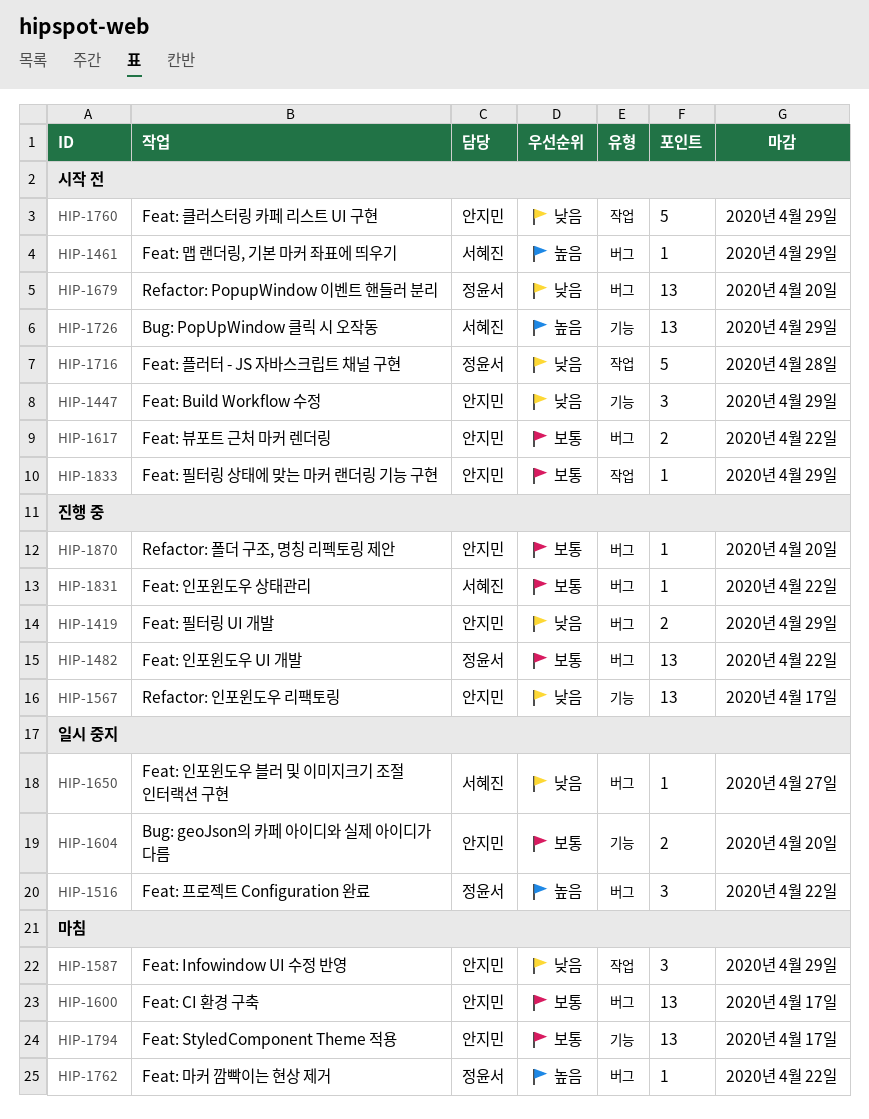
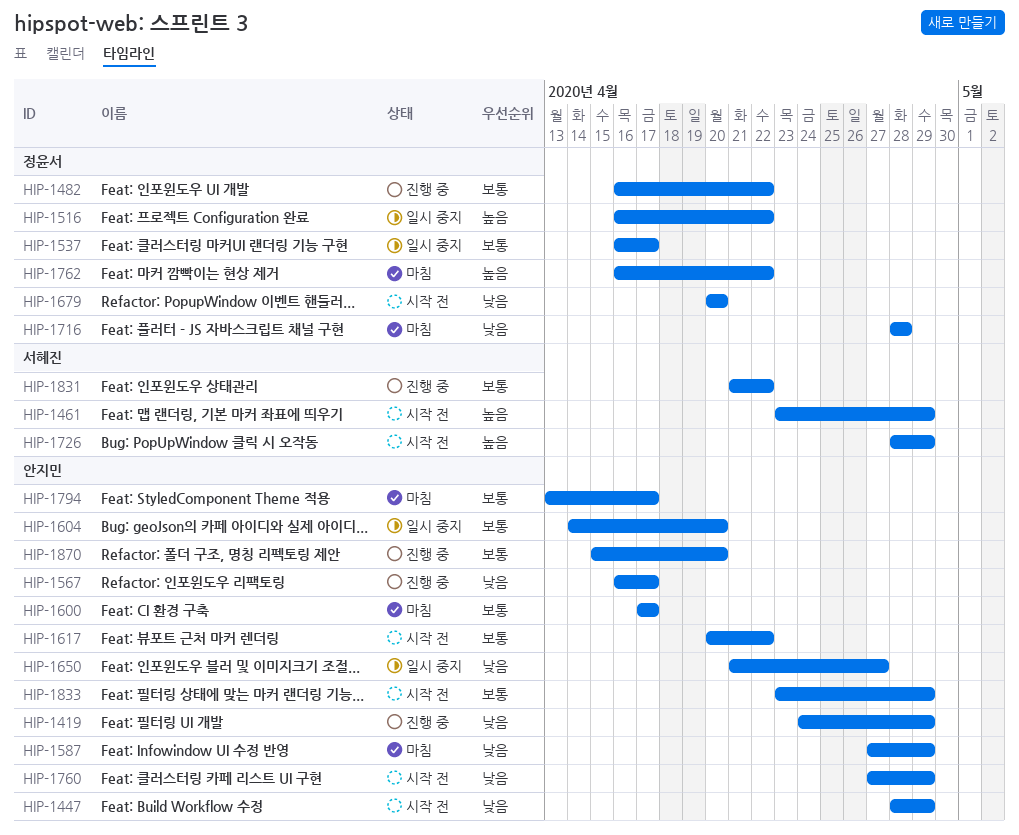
HIP-1537: none -> present
HIP-1650, owner: 서혜진 -> 안지민
HIP-1716, status: 시작 전 -> 마침

